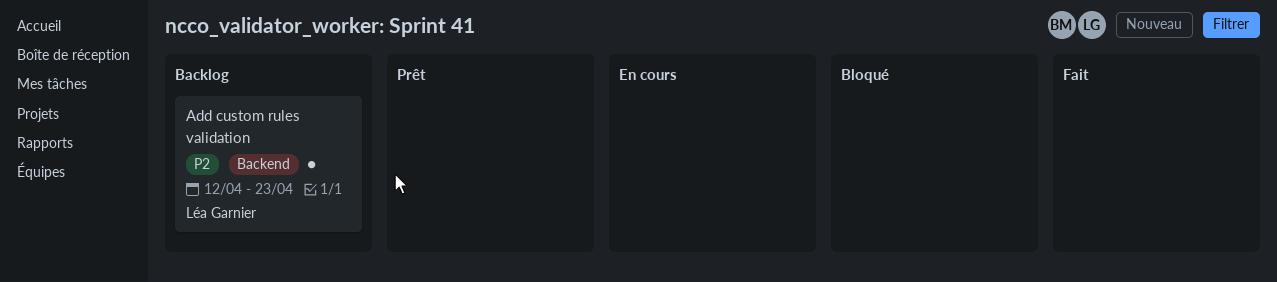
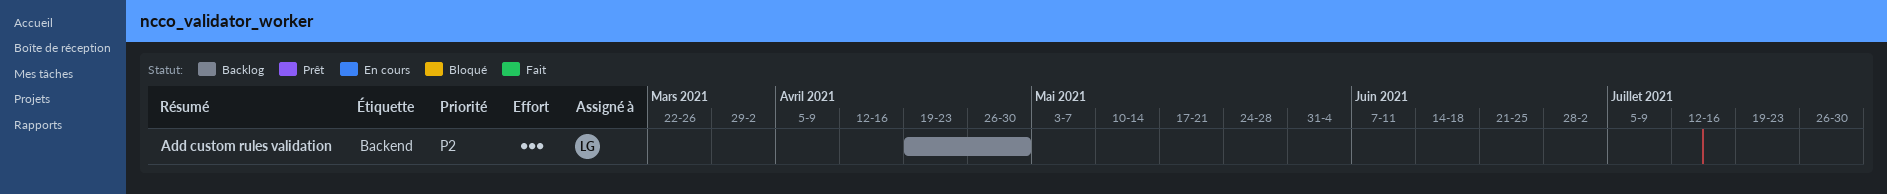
Add custom rules validation, estimate: 1 -> 3
Add custom rules validation, start: Apr 12 -> Apr 19
Add custom rules validation, due: Apr 23 -> Apr 30

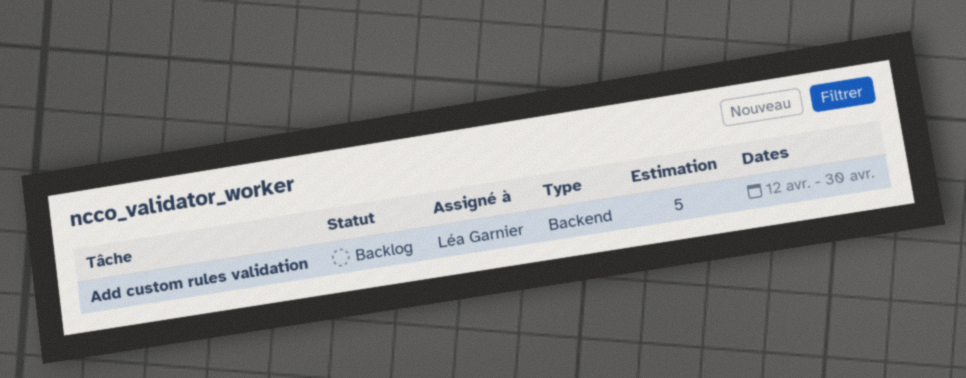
Add custom rules validation, estimate: 3 -> 5
Add custom rules validation, start: Apr 19 -> Apr 12

